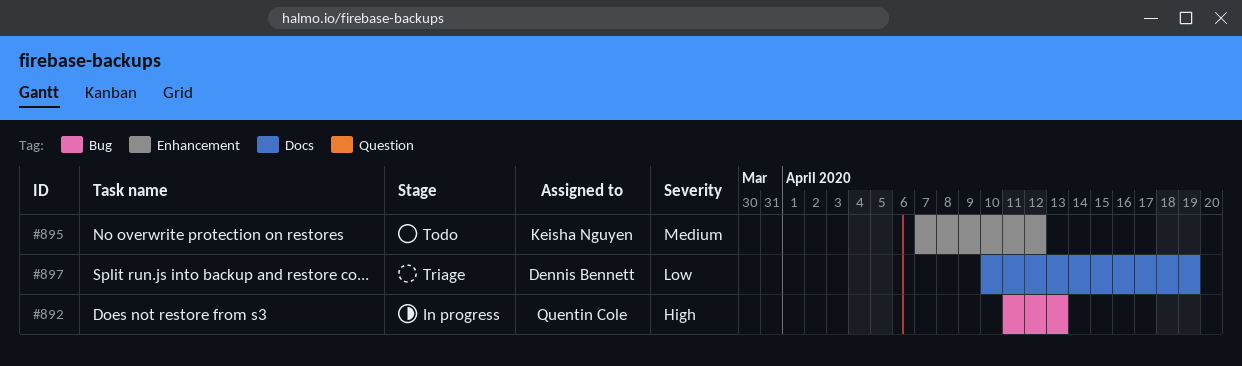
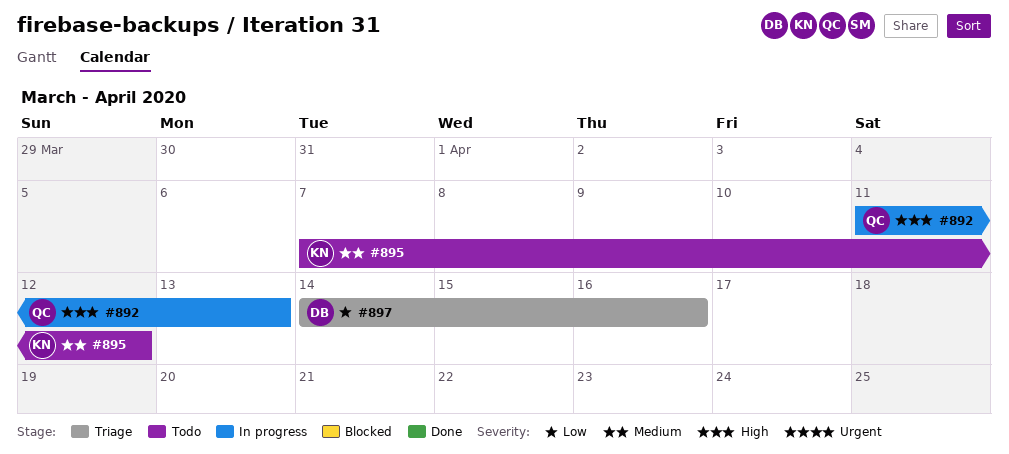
#897, start: Apr 10 -> Apr 14
#897, due: Apr 19 -> Apr 16

